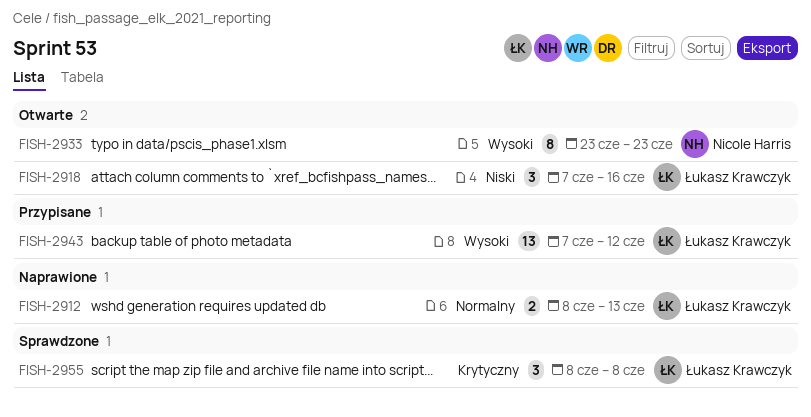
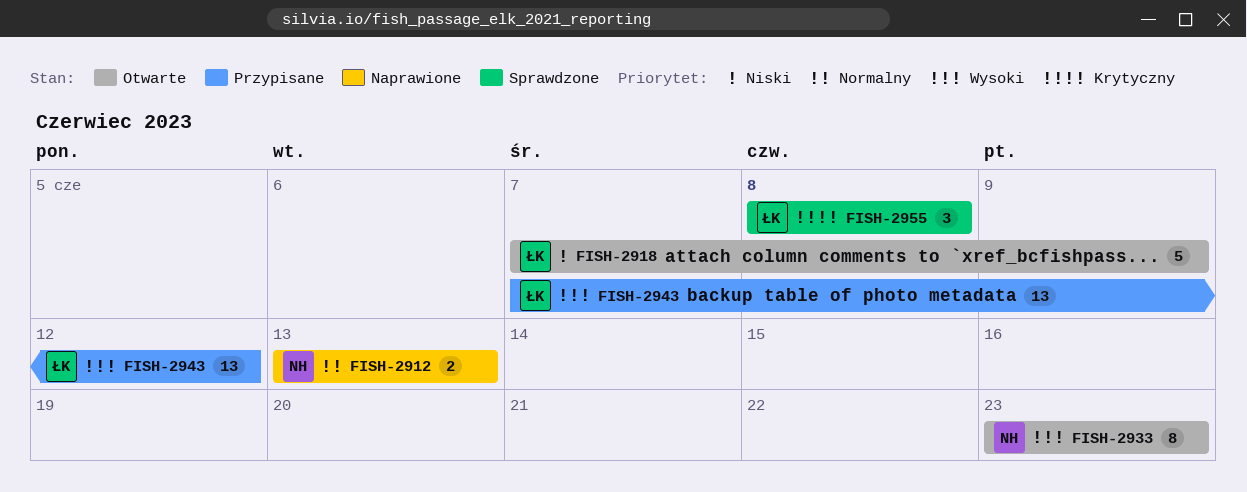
FISH-2912, owner: Łukasz Krawczyk -> Nicole Harris
FISH-2912, start: Jun 8 -> Jun 13
FISH-2918, estimate: 3 -> 5
FISH-2918, due: Jun 16 -> Jun 9

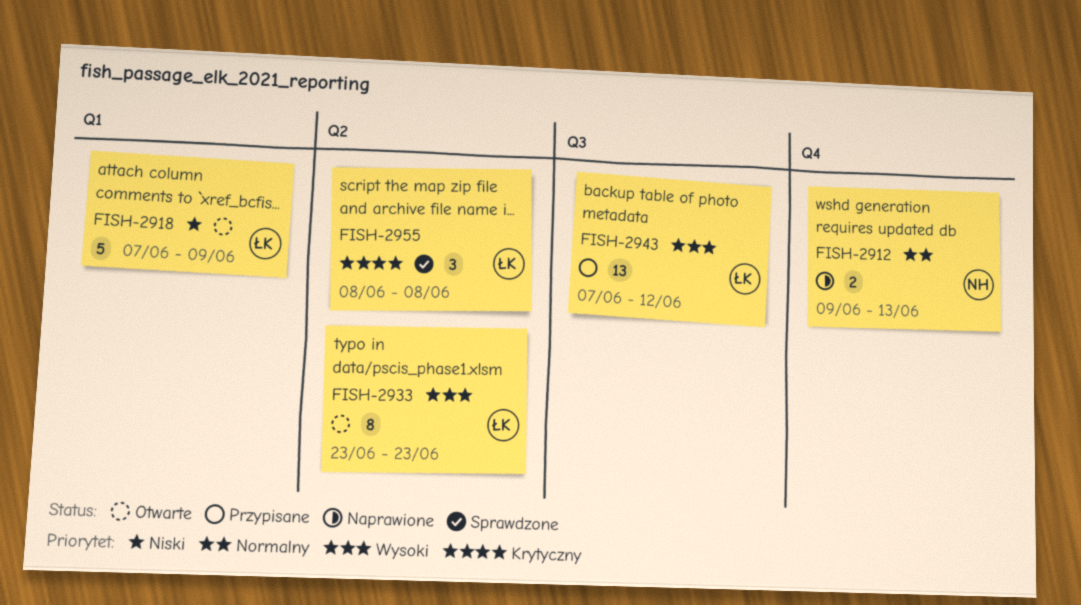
FISH-2912, start: Jun 13 -> Jun 9
FISH-2933, owner: NH -> ŁK

